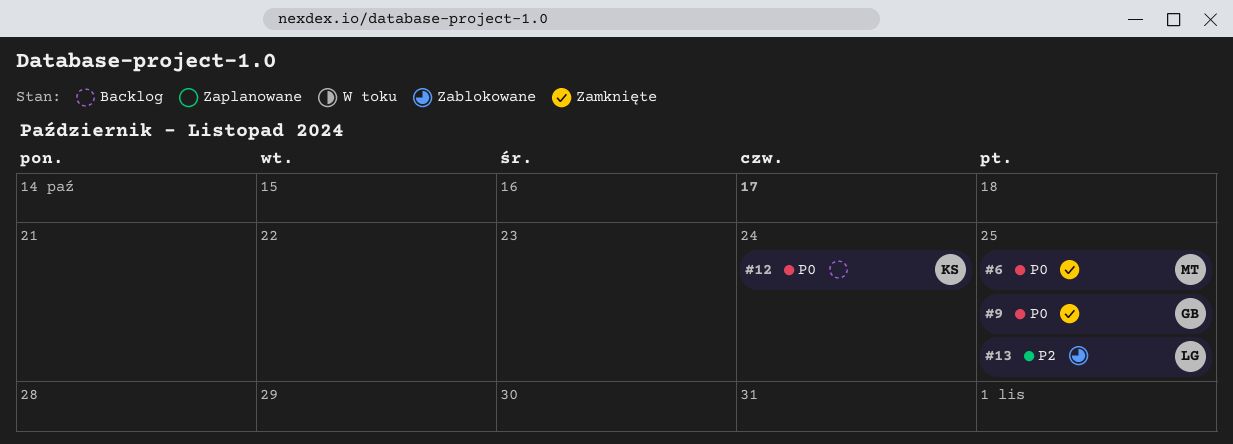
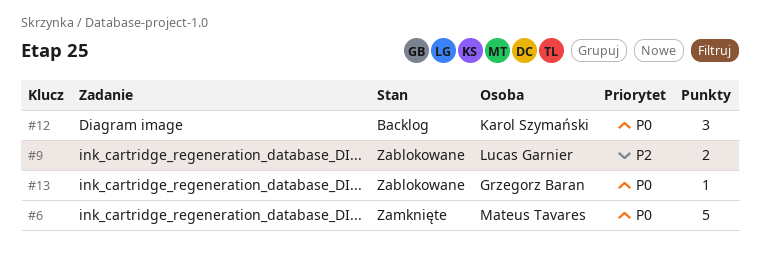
#9, status: Zamknięte -> Zablokowane
#9, owner: Grzegorz Baran -> Lucas Garnier
#9, priority: P0 -> P2
#13, owner: Lucas Garnier -> Grzegorz Baran
#13, priority: P2 -> P0

